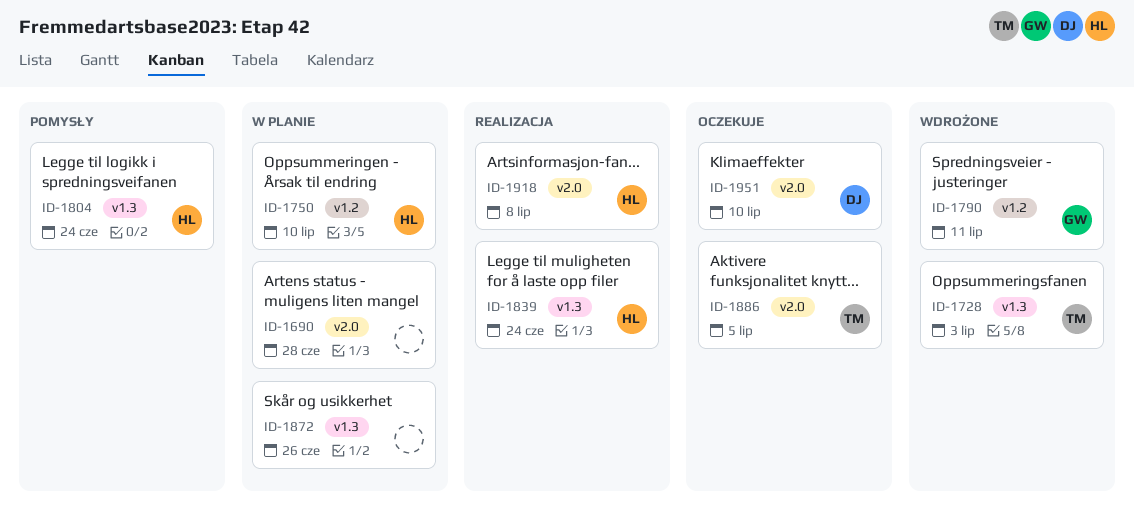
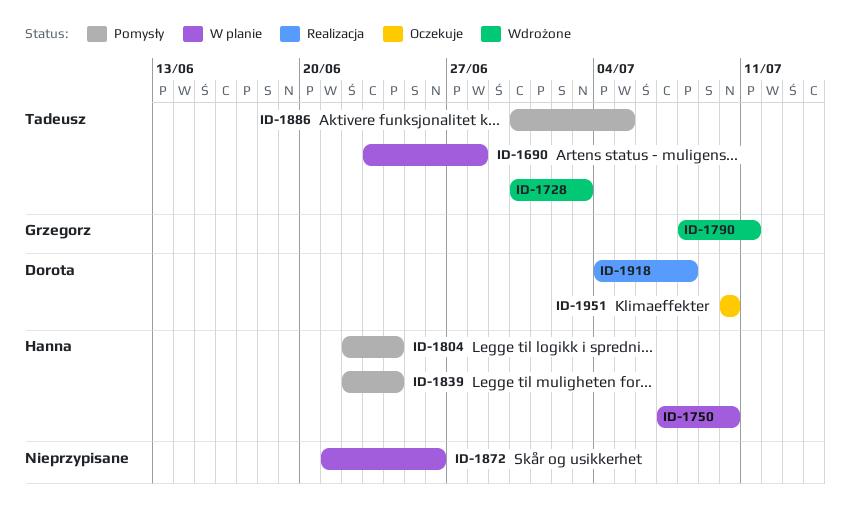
ID-1690, owner: none -> Tadeusz
ID-1839, status: Realizacja -> Pomysły
ID-1886, status: Oczekuje -> Pomysły
ID-1918, owner: Hanna -> Dorota

